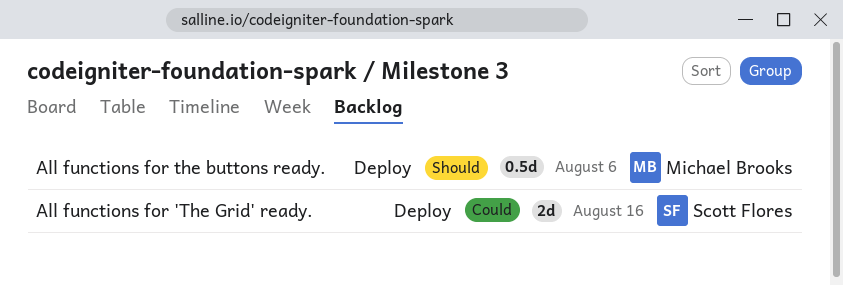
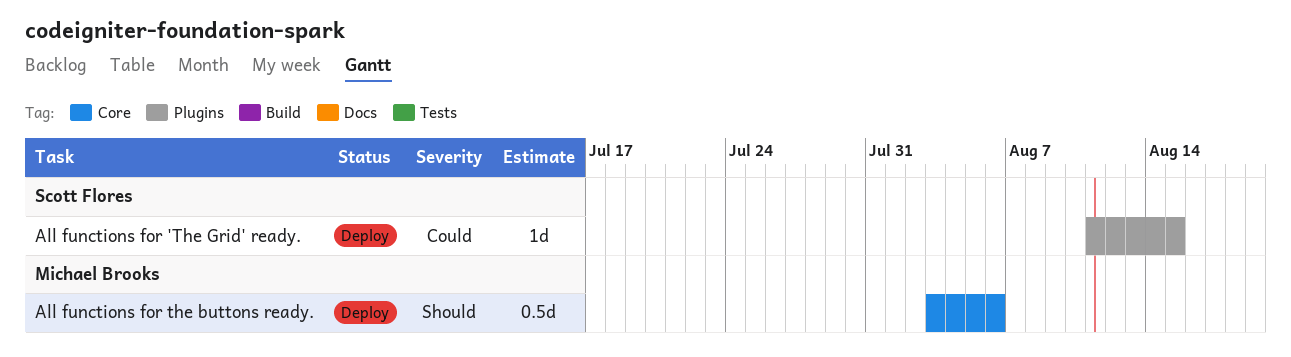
All functions for 'The Grid' ready., estimate: 2d -> 1d
All functions for 'The Grid' ready., due: Aug 16 -> Aug 15

